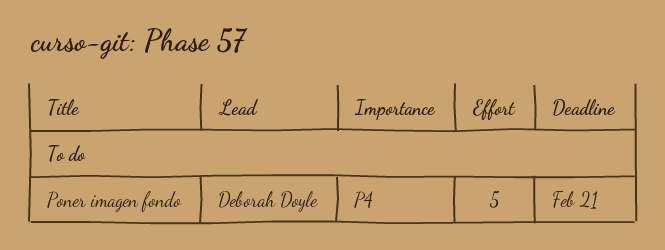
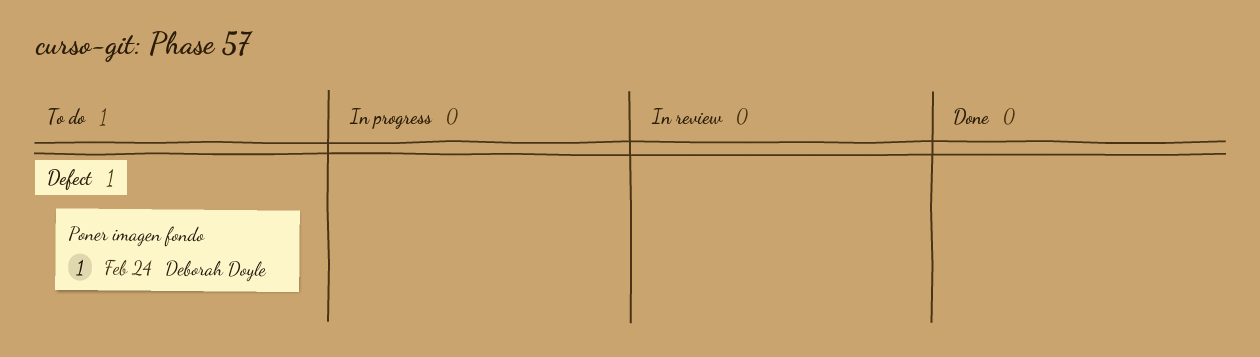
Poner imagen fondo, estimate: 5 -> 1
Poner imagen fondo, due: Feb 21 -> Feb 24

